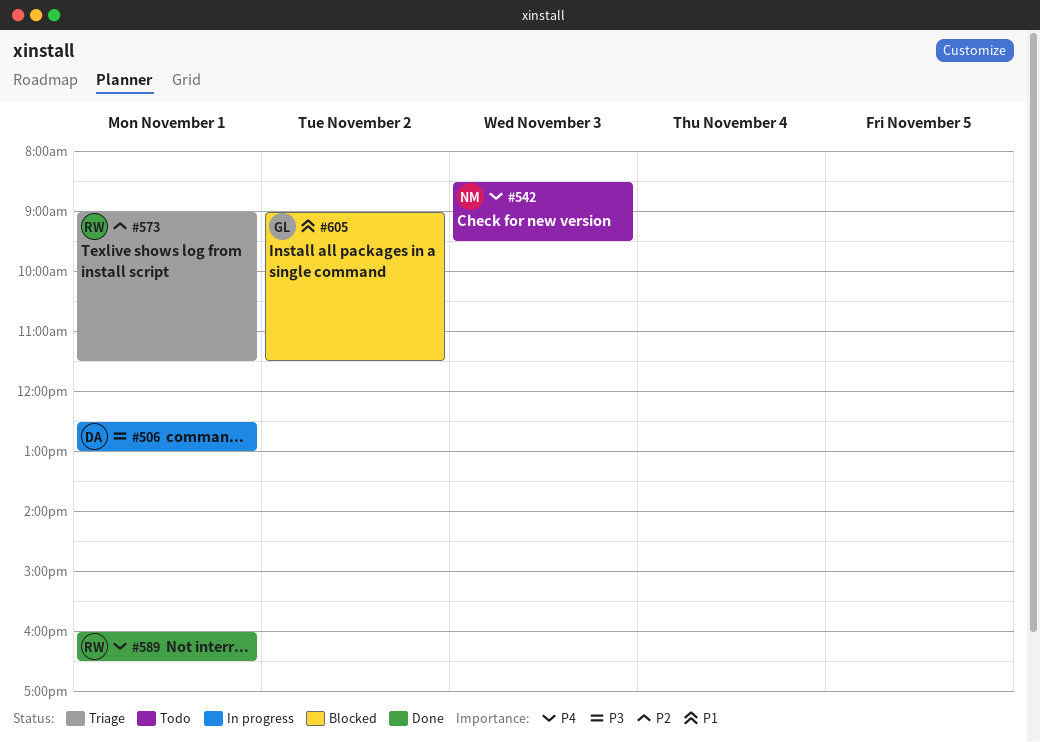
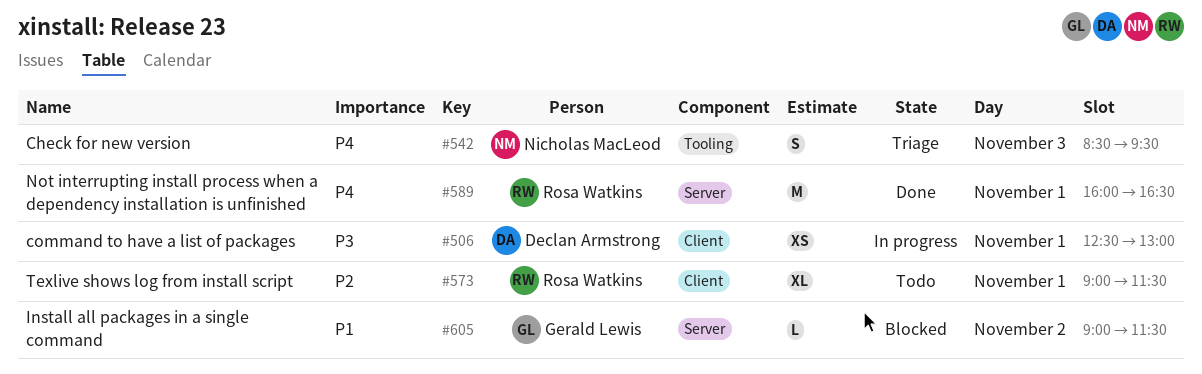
#542, status: Todo -> Triage
#573, status: Triage -> Todo

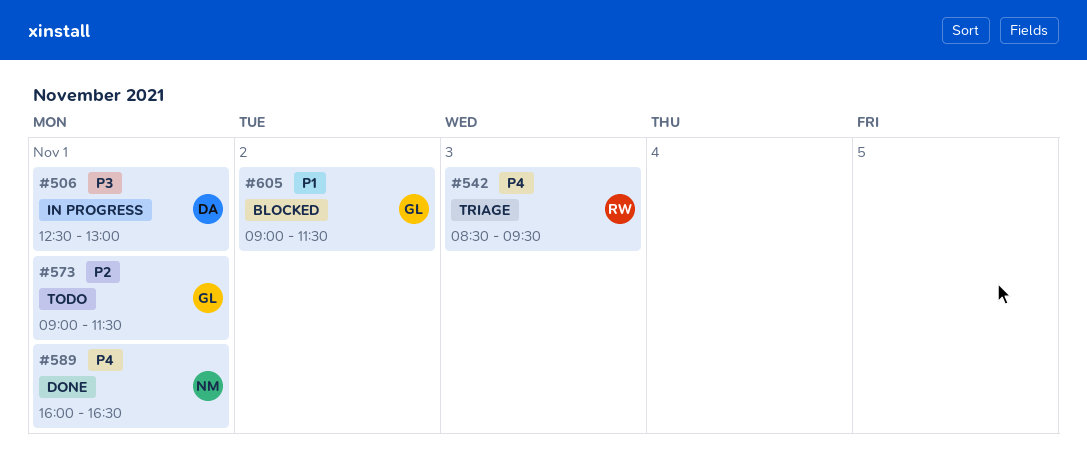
#542, owner: Nicholas MacLeod -> Rosa Watkins
#573, owner: Rosa Watkins -> Gerald Lewis
#589, owner: Rosa Watkins -> Nicholas MacLeod

